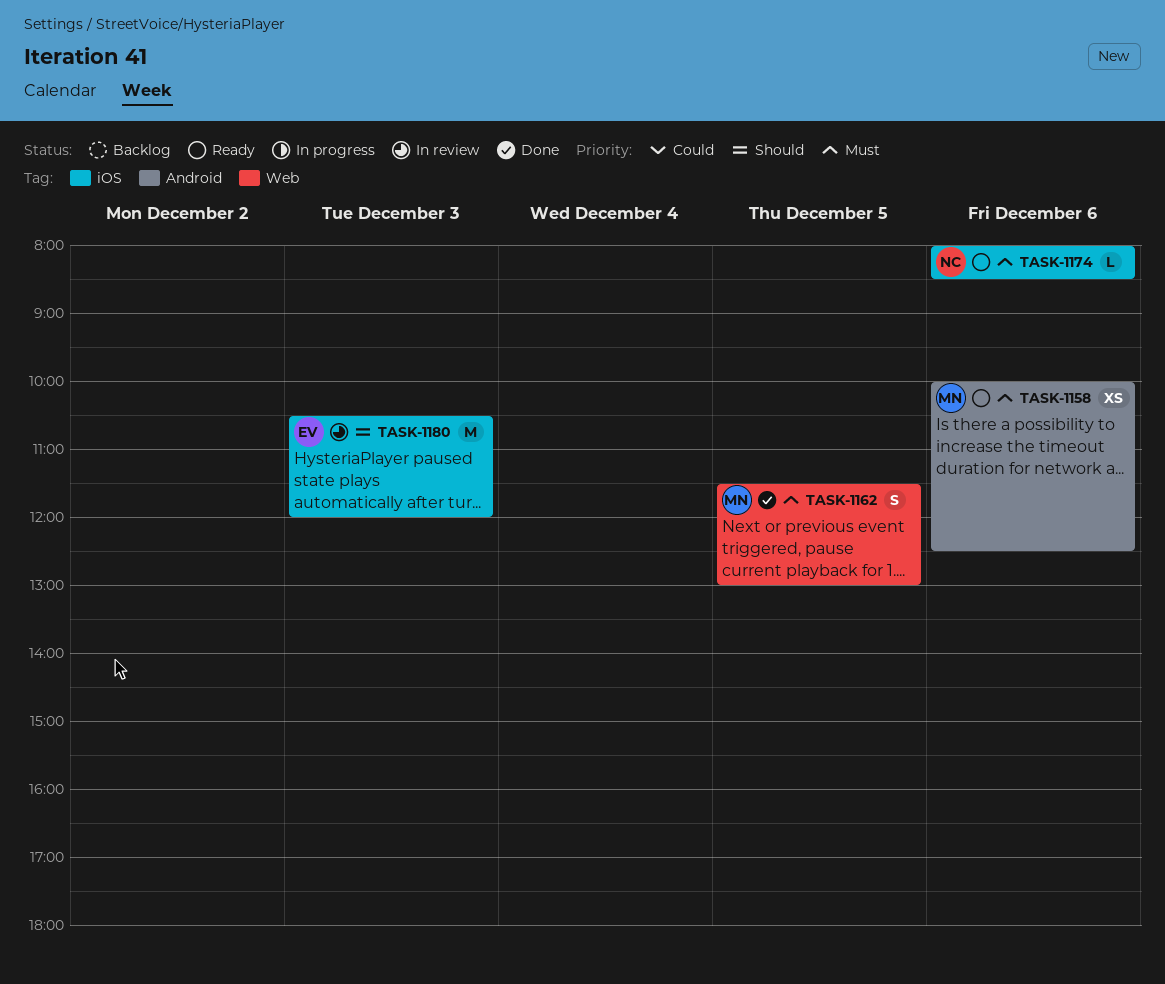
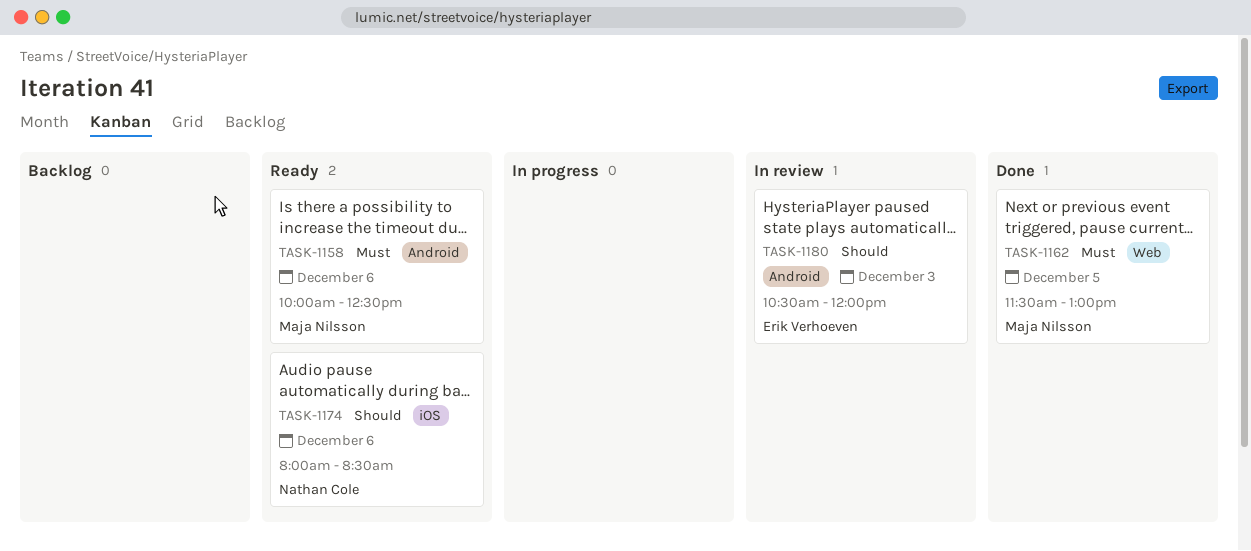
TASK-1174, priority: Must -> Should
TASK-1180, label: iOS -> Android

